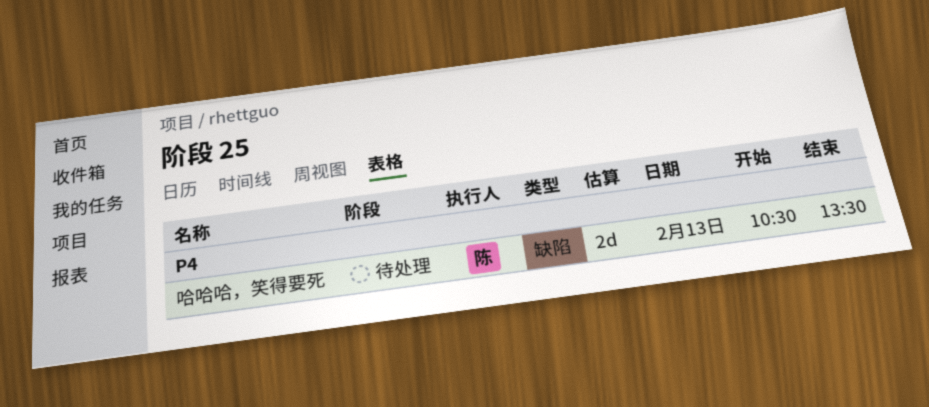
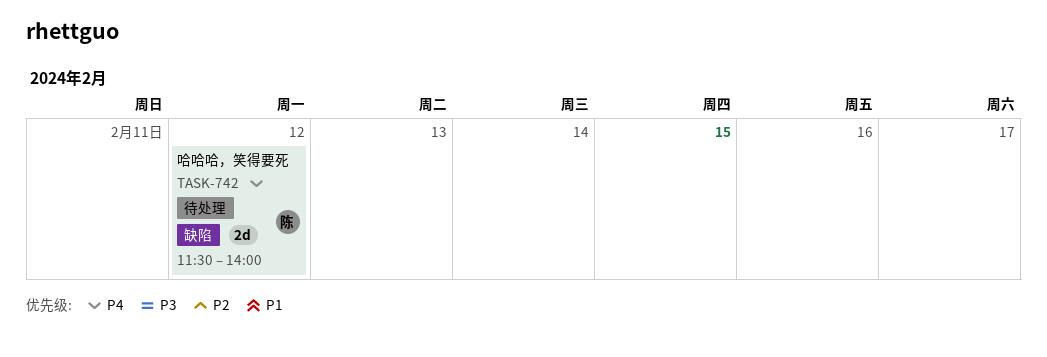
哈哈哈，笑得要死, day: Feb 13 -> Feb 12
哈哈哈，笑得要死, begins: 10:30 -> 11:30
哈哈哈，笑得要死, ends: 13:30 -> 14:00

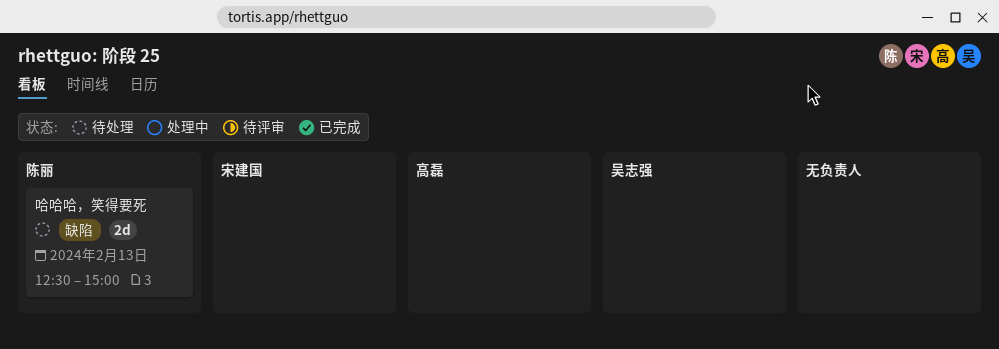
哈哈哈，笑得要死, day: Feb 12 -> Feb 13
哈哈哈，笑得要死, begins: 11:30 -> 12:30
哈哈哈，笑得要死, ends: 14:00 -> 15:00

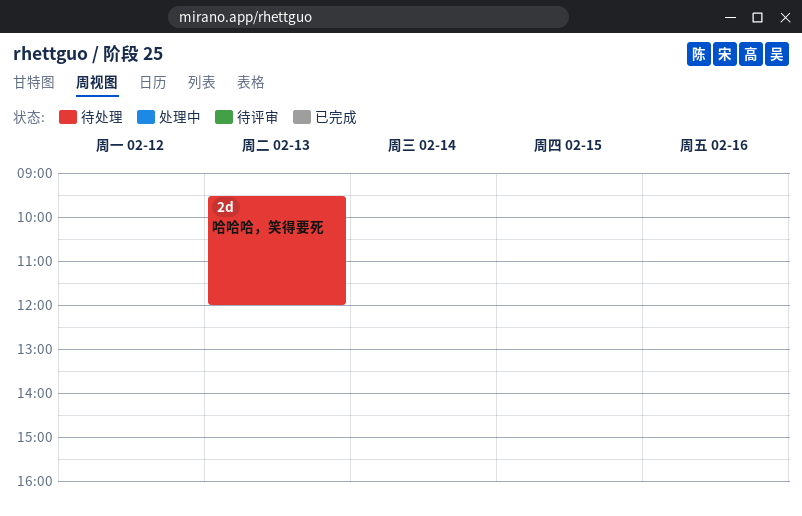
哈哈哈，笑得要死, begins: 12:30 -> 09:30
哈哈哈，笑得要死, ends: 15:00 -> 12:00

